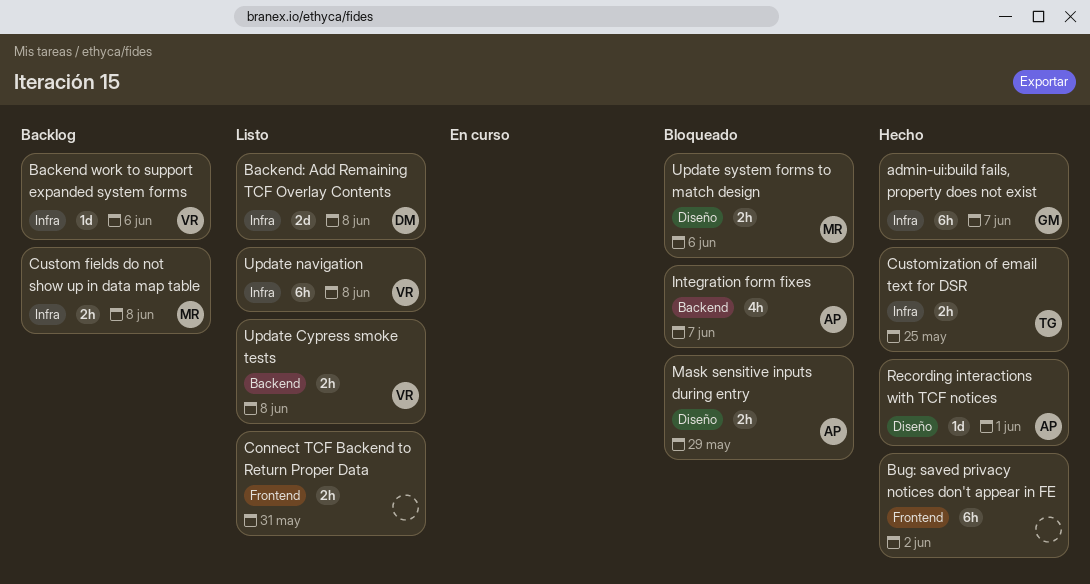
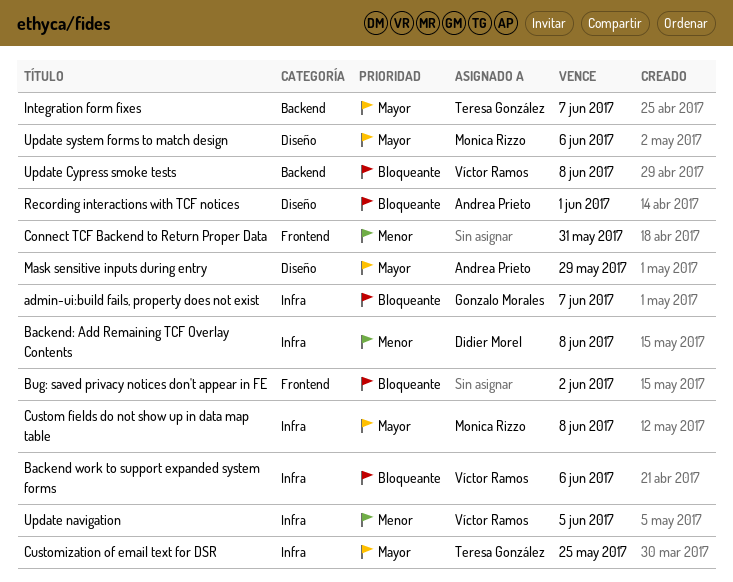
Integration form fixes, owner: Andrea Prieto -> Teresa González
Update navigation, due: Jun 8 -> Jun 5

